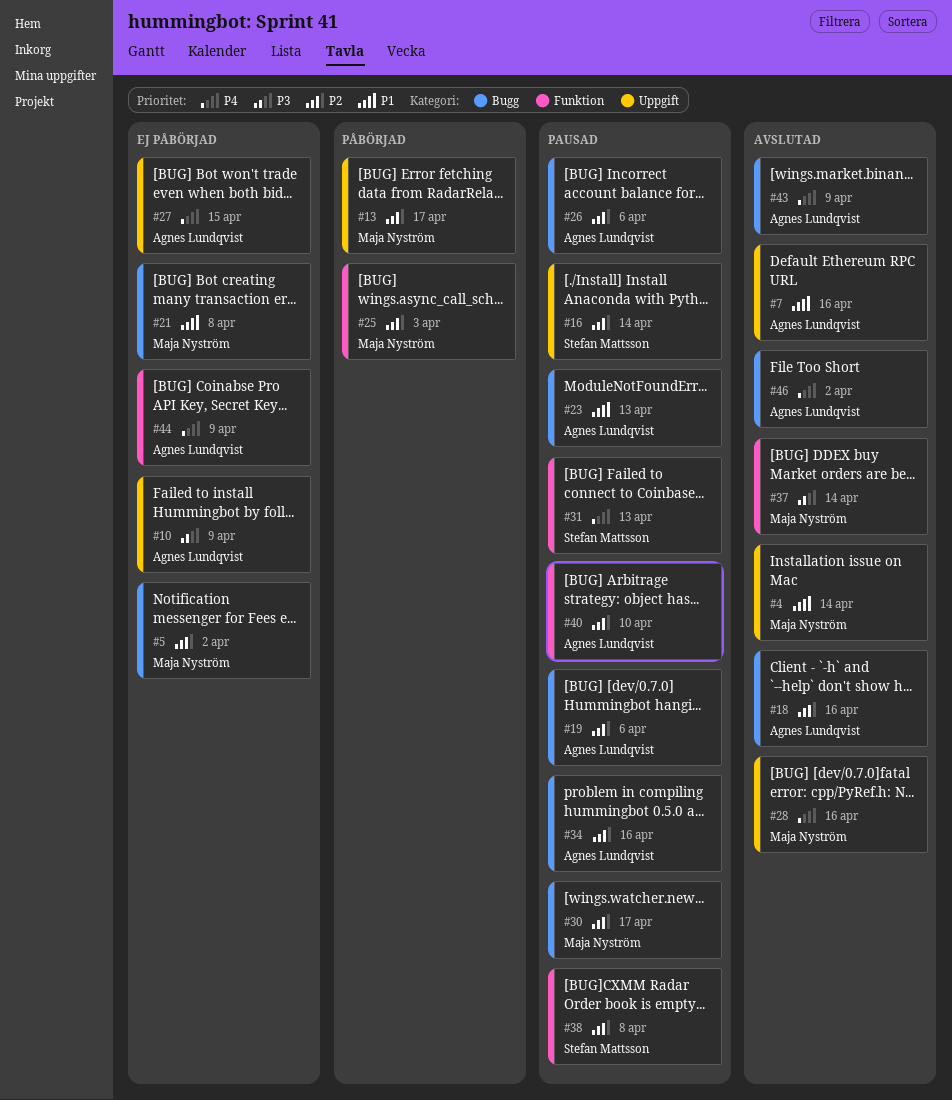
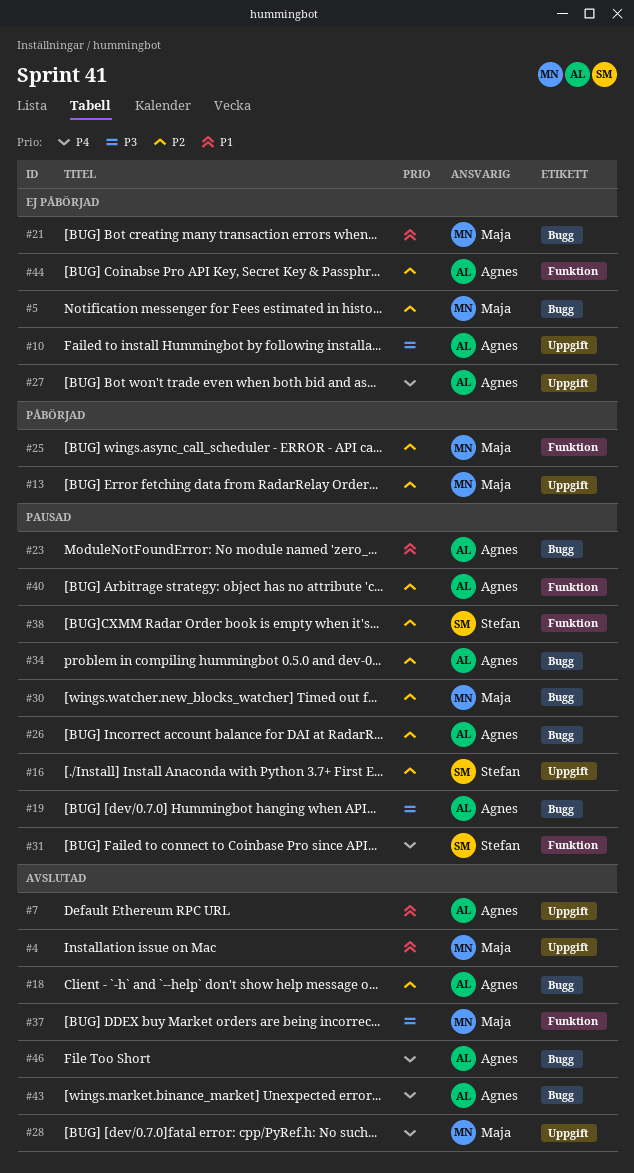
#19, priority: P2 -> P3
#44, priority: P4 -> P2

